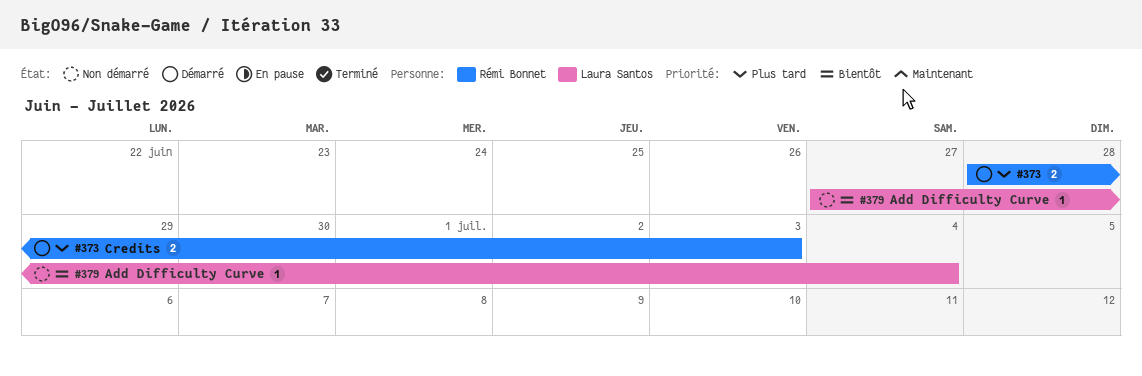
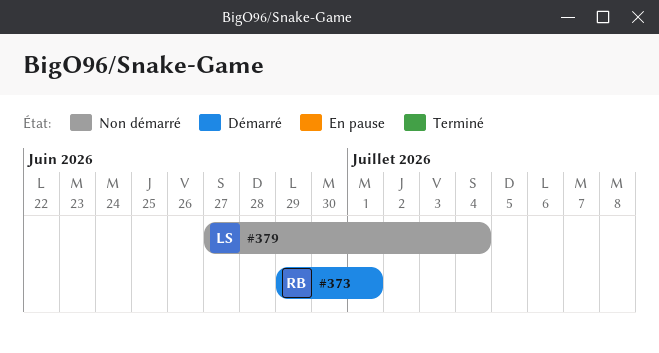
#373, start: Jun 28 -> Jun 29
#373, due: Jul 3 -> Jul 1

